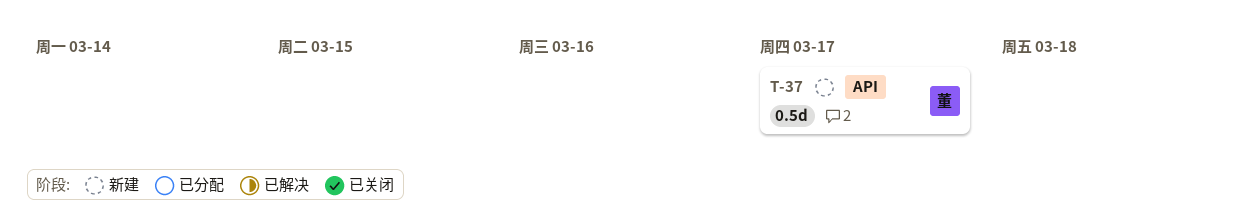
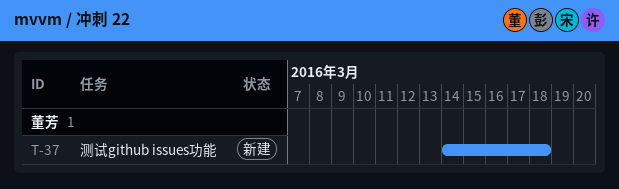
T-37, due: Mar 17 -> Mar 18

